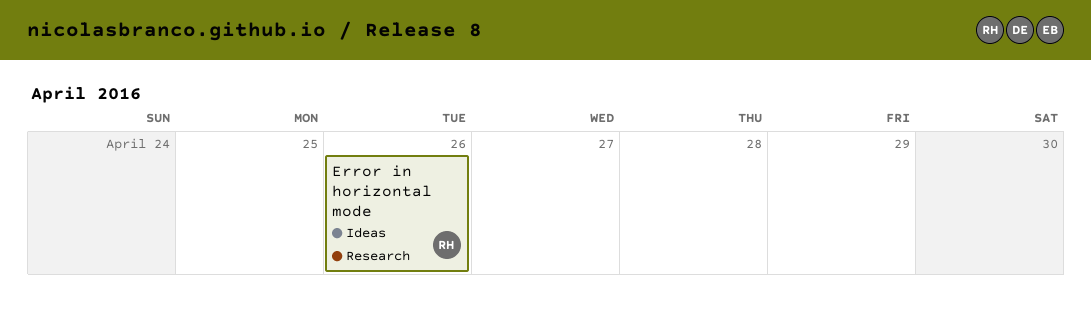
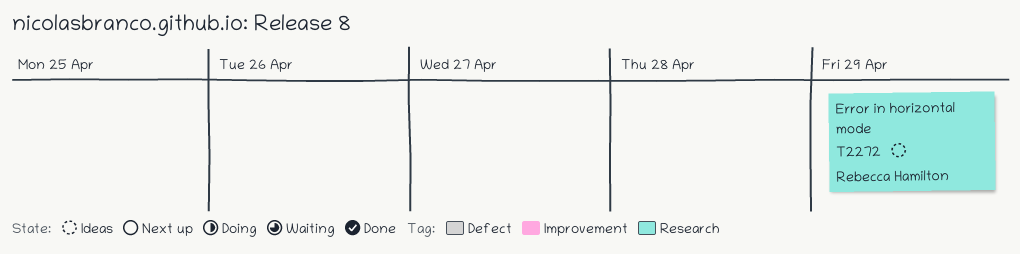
Error in horizontal mode, due: Apr 26 -> Apr 29

